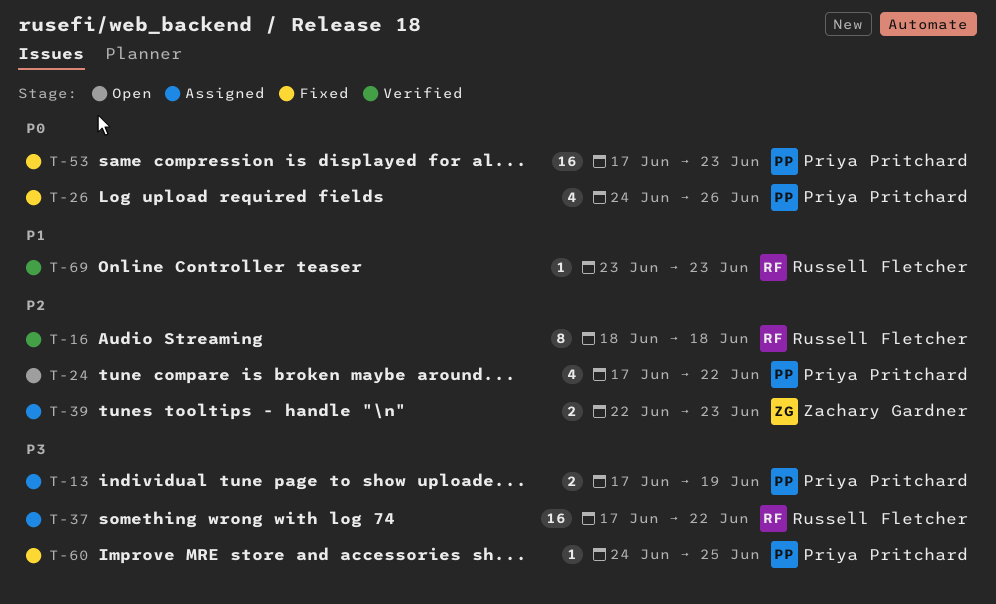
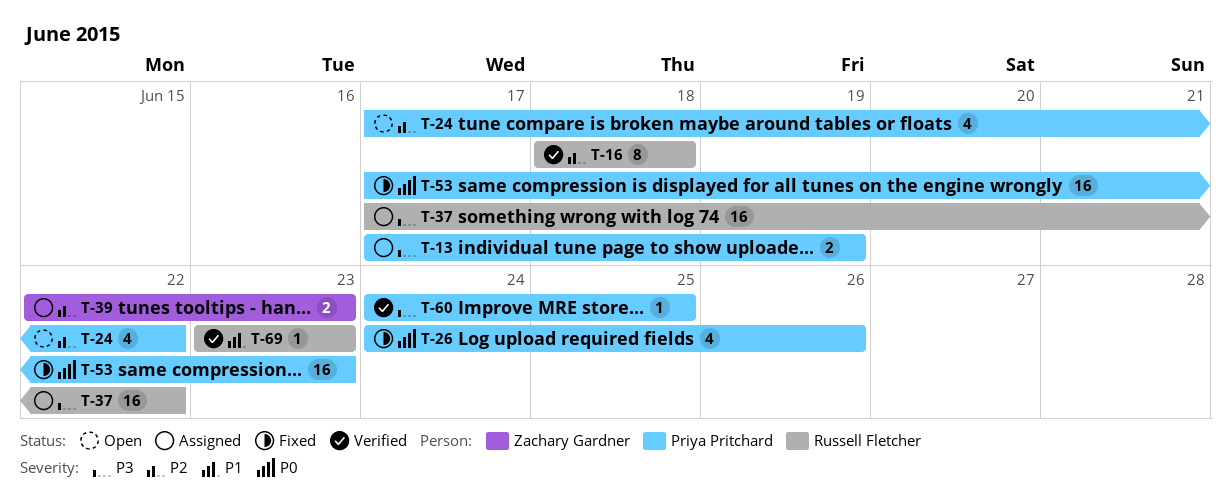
T-60, status: Fixed -> Verified

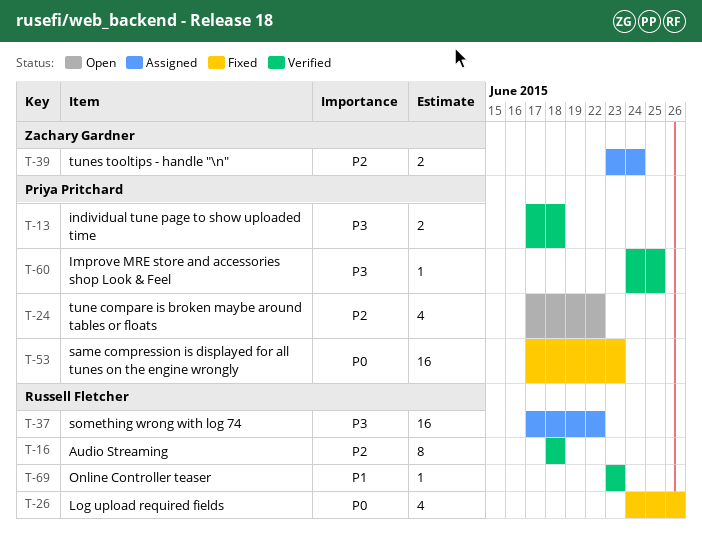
T-13, status: Assigned -> Verified
T-13, due: Jun 19 -> Jun 18
T-26, owner: Priya Pritchard -> Russell Fletcher
T-39, start: Jun 22 -> Jun 23
T-39, due: Jun 23 -> Jun 24

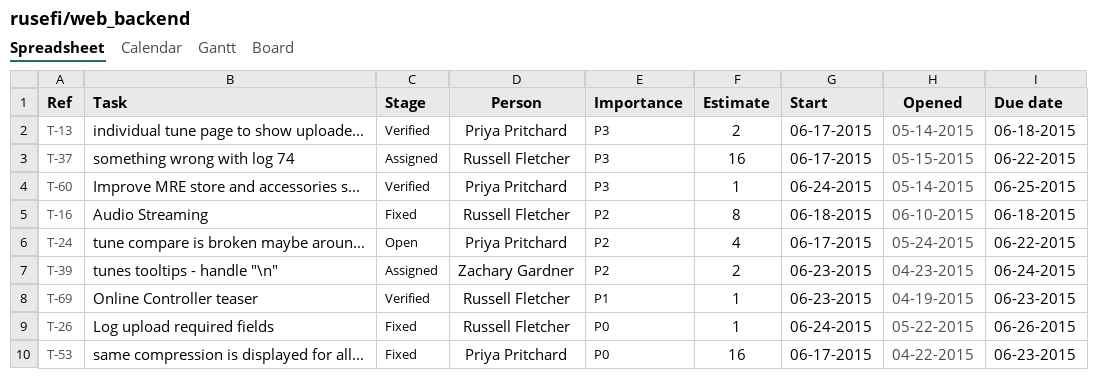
T-16, status: Verified -> Fixed
T-26, estimate: 4 -> 1

